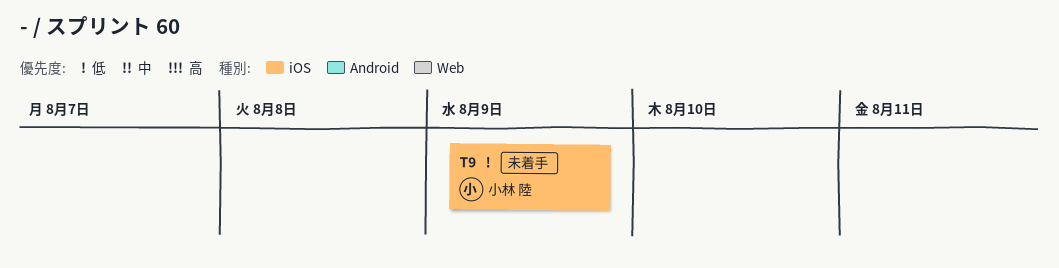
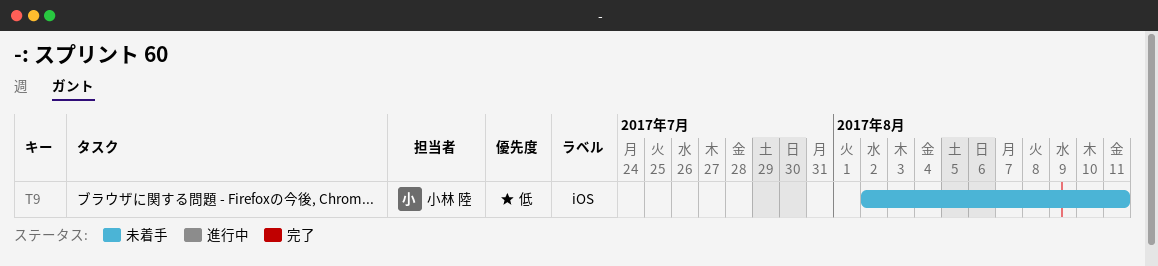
T9, due: Aug 9 -> Aug 11

